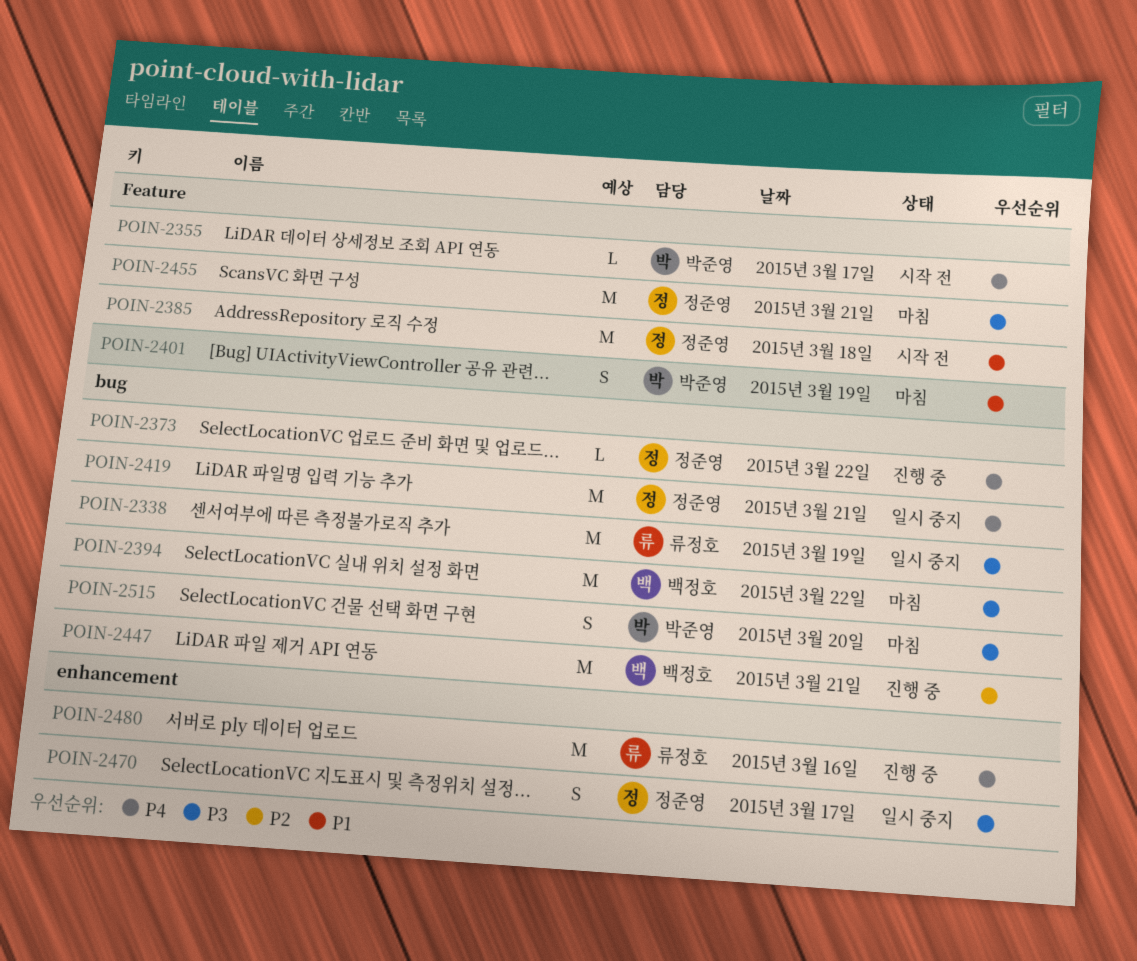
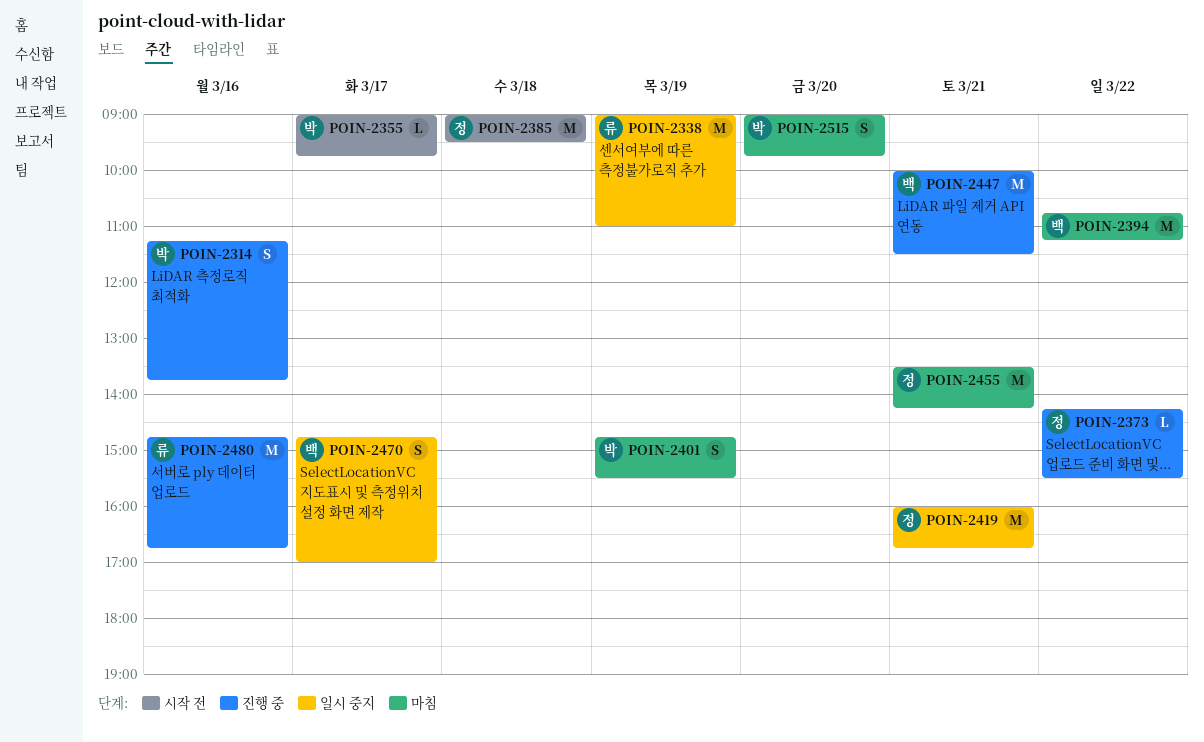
POIN-2314: none -> present
POIN-2470, owner: 정준영 -> 백정호

